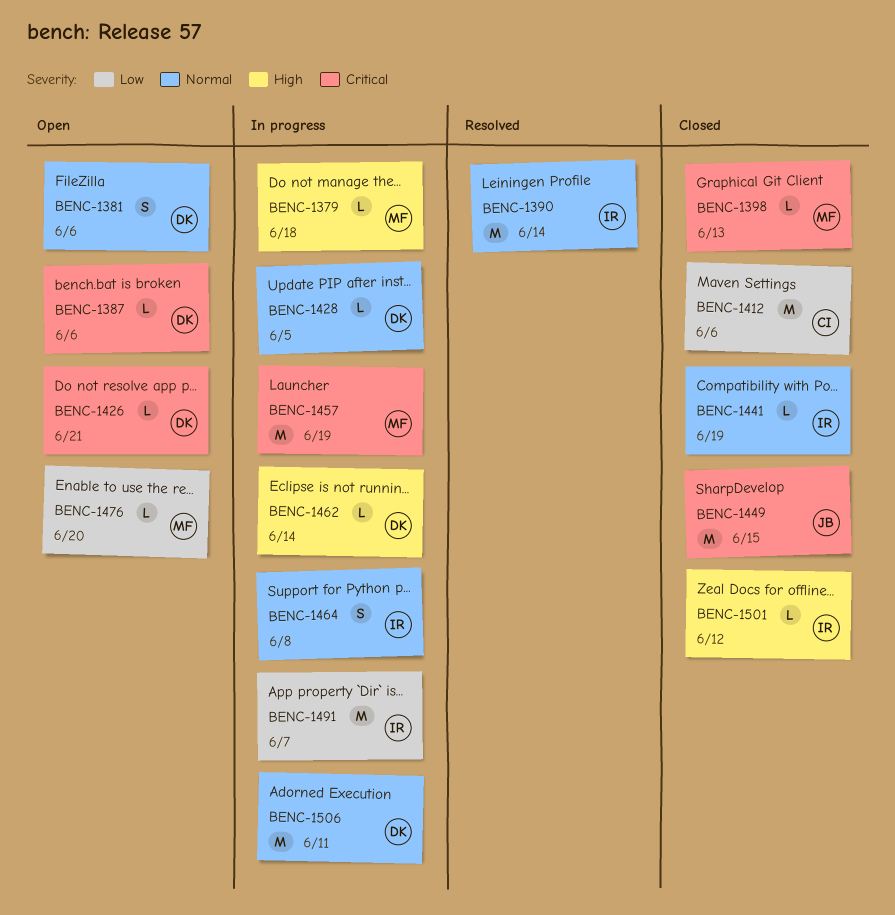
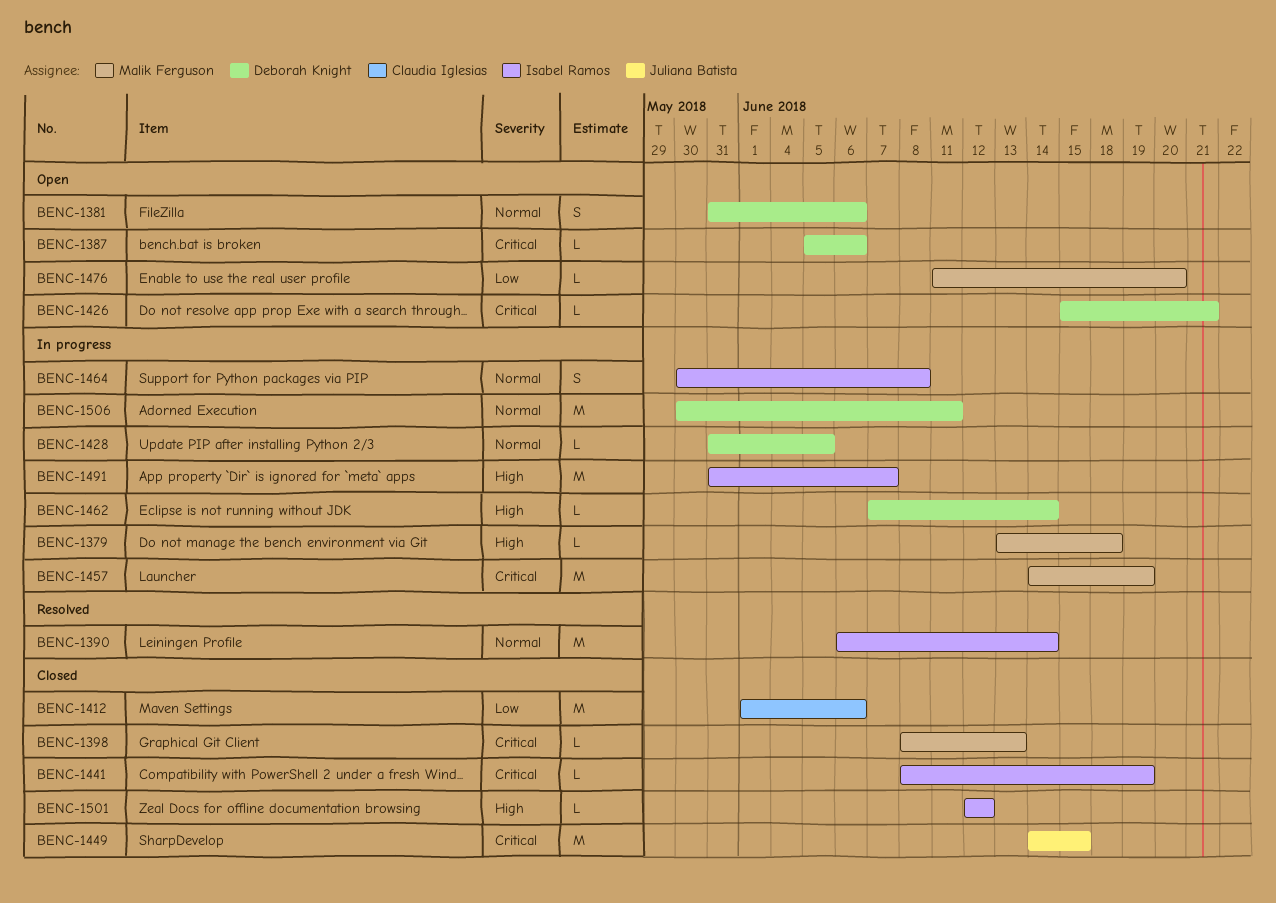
BENC-1441, priority: Normal -> Critical
BENC-1491, priority: Low -> High

